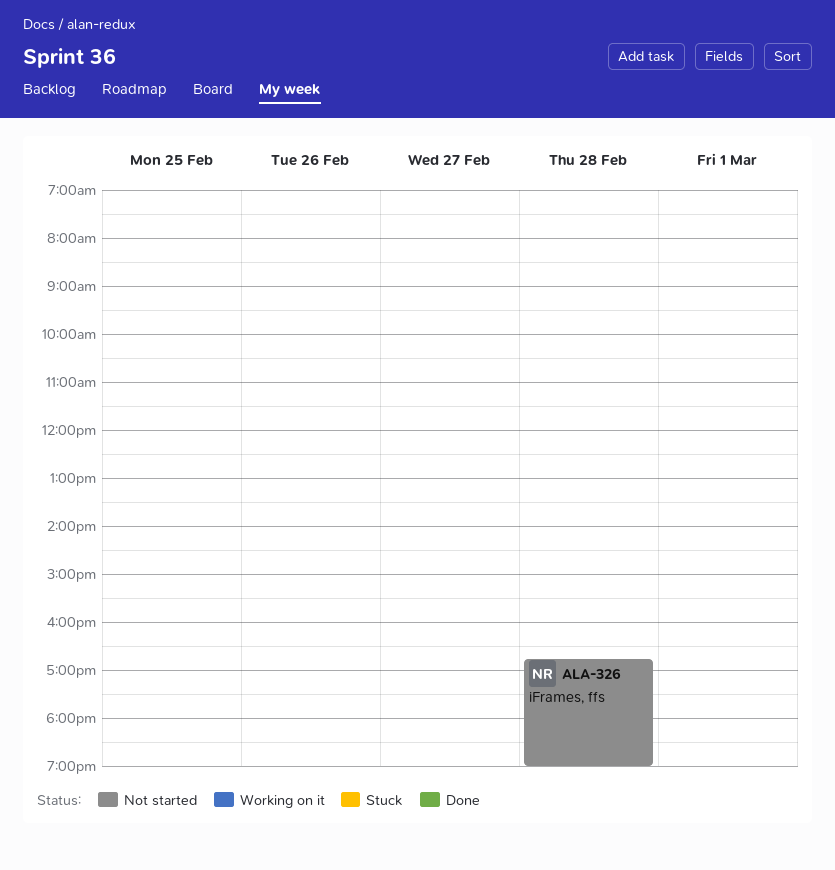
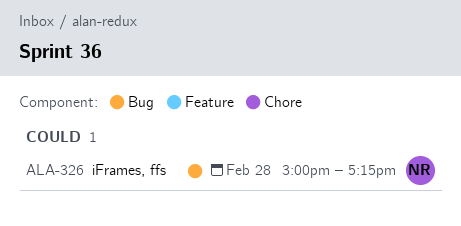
ALA-326, begins: 16:45 -> 15:00
ALA-326, ends: 19:00 -> 17:15

